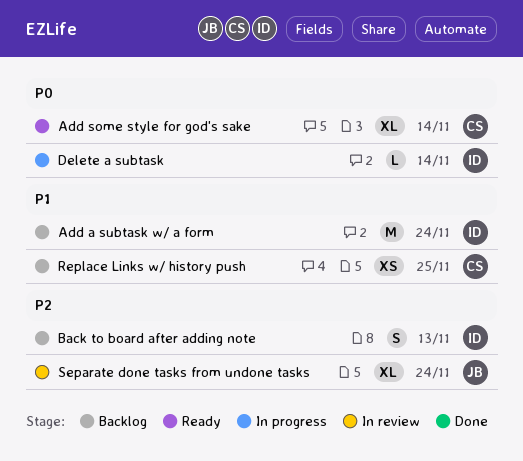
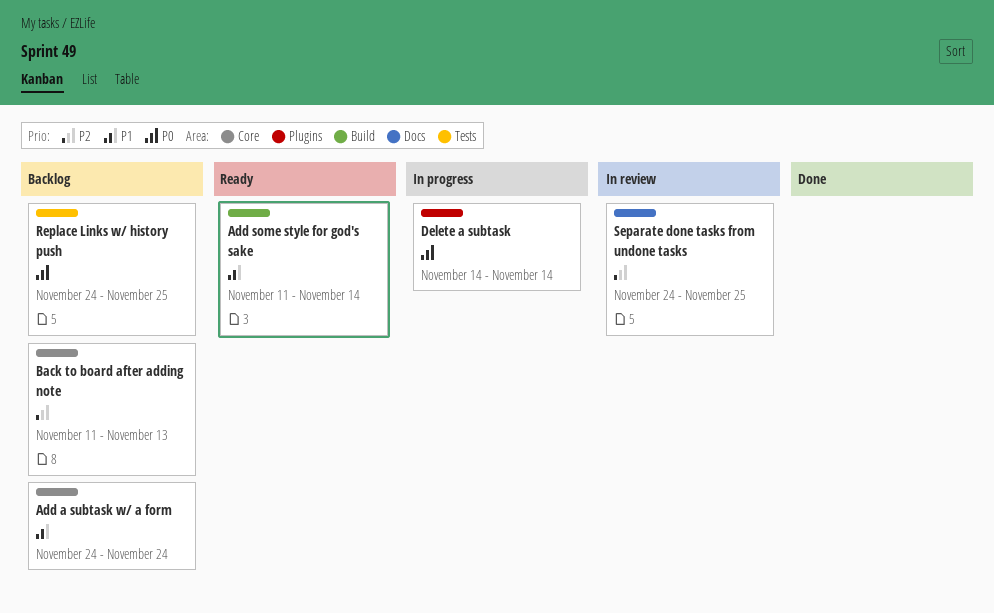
Add some style for god's sake, priority: P0 -> P1
Replace Links w/ history push, priority: P1 -> P0
Separate done tasks from undone tasks, due: Nov 24 -> Nov 25

